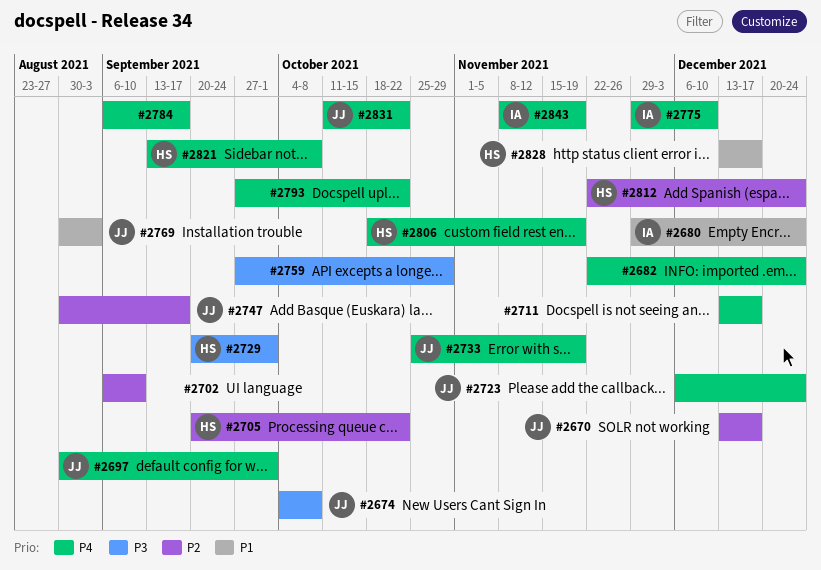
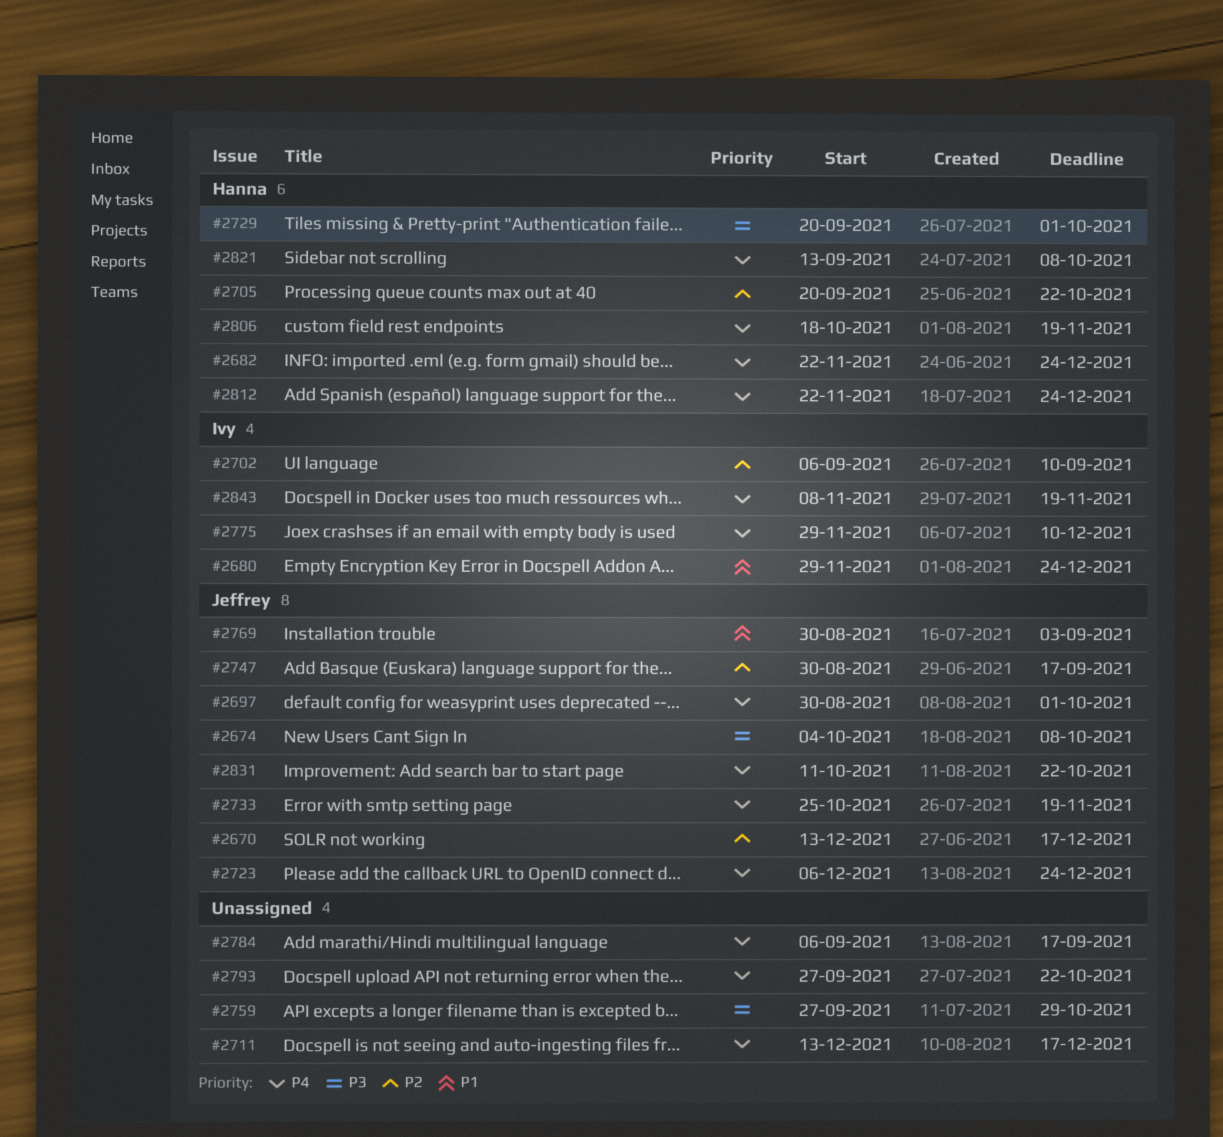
#2682, owner: none -> Hanna
#2702, owner: none -> Ivy
#2812, priority: P2 -> P4
#2828: present -> none

